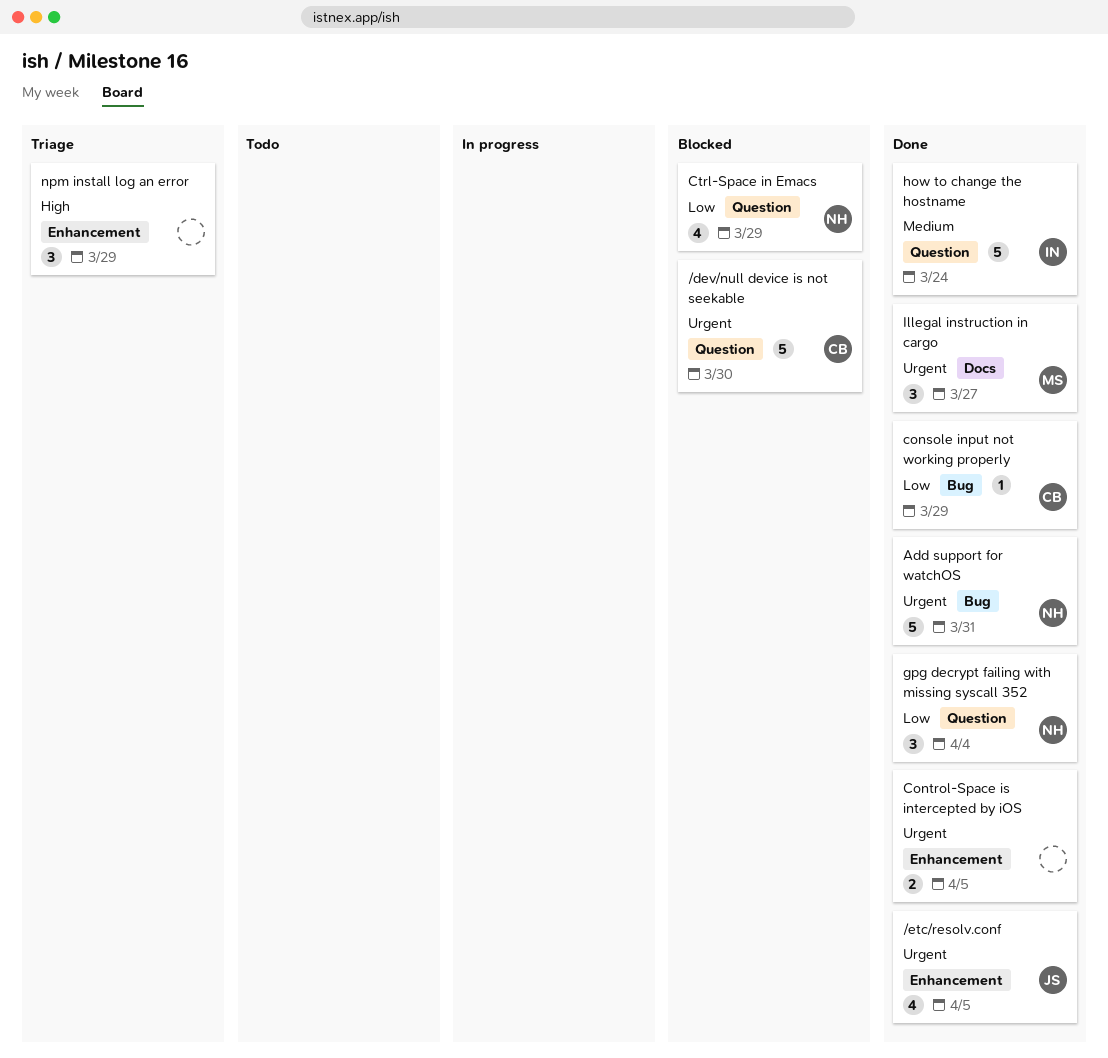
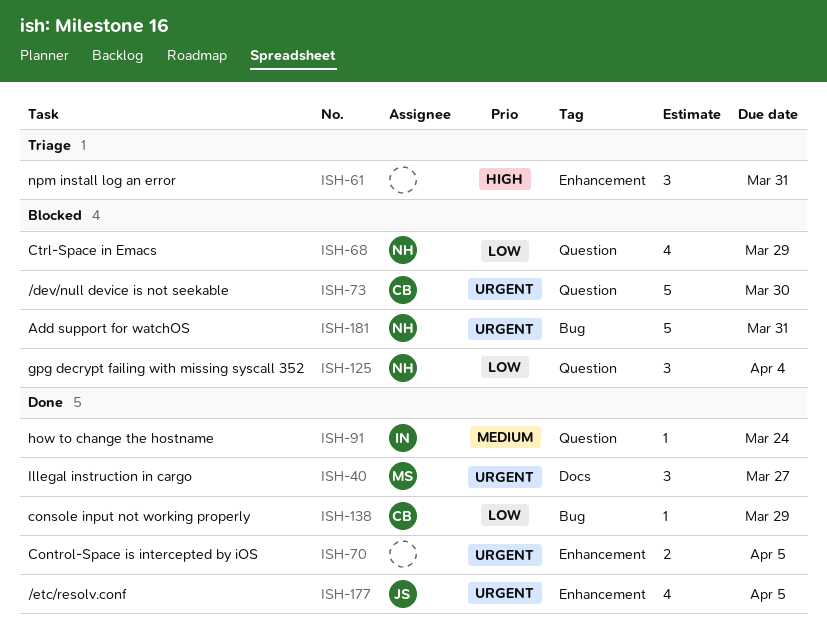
Add support for watchOS, status: Done -> Blocked
gpg decrypt failing with missing syscall 352, status: Done -> Blocked
how to change the hostname, estimate: 5 -> 1
npm install log an error, due: Mar 29 -> Mar 31

